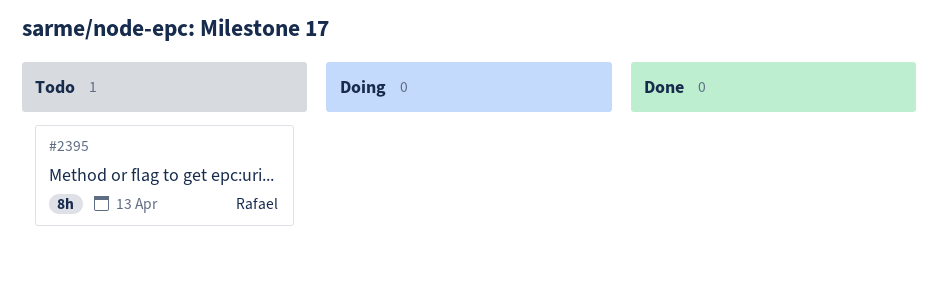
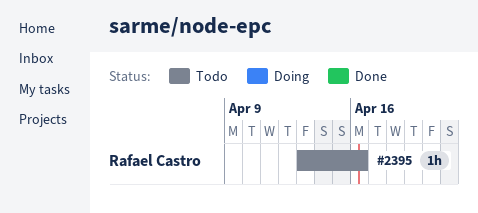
#2395, estimate: 8h -> 1h
#2395, due: Apr 13 -> Apr 16

